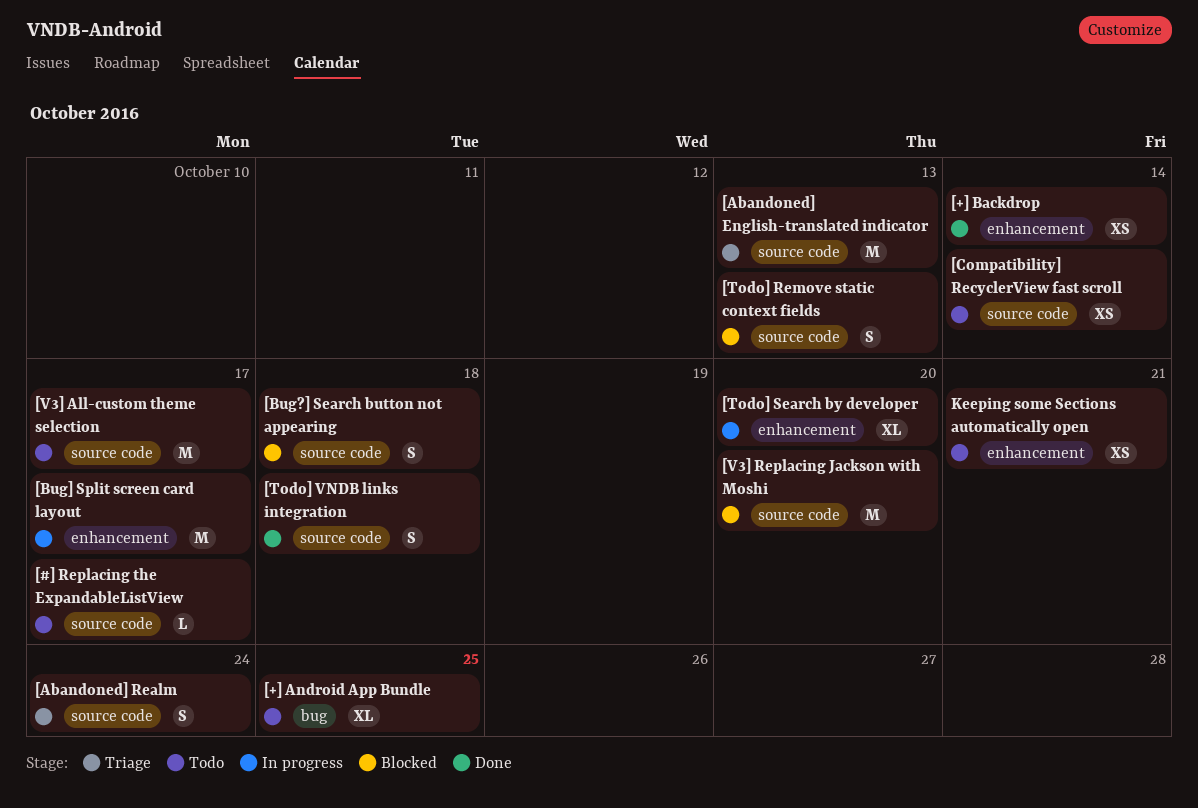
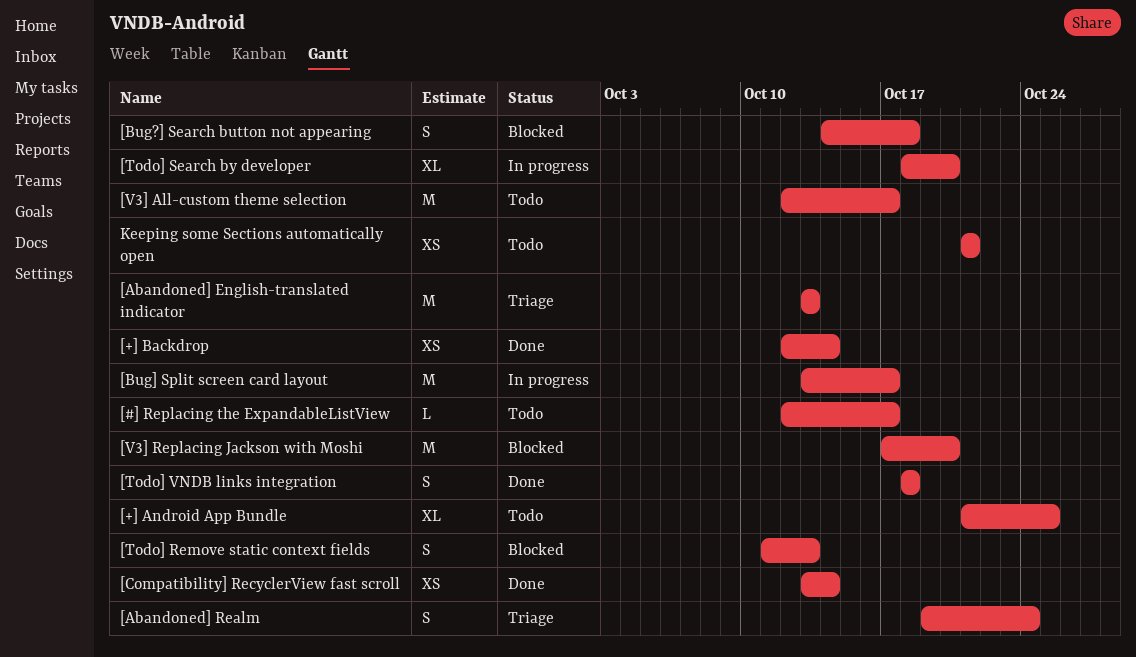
[Compatibility] RecyclerView fast scroll, status: Todo -> Done

